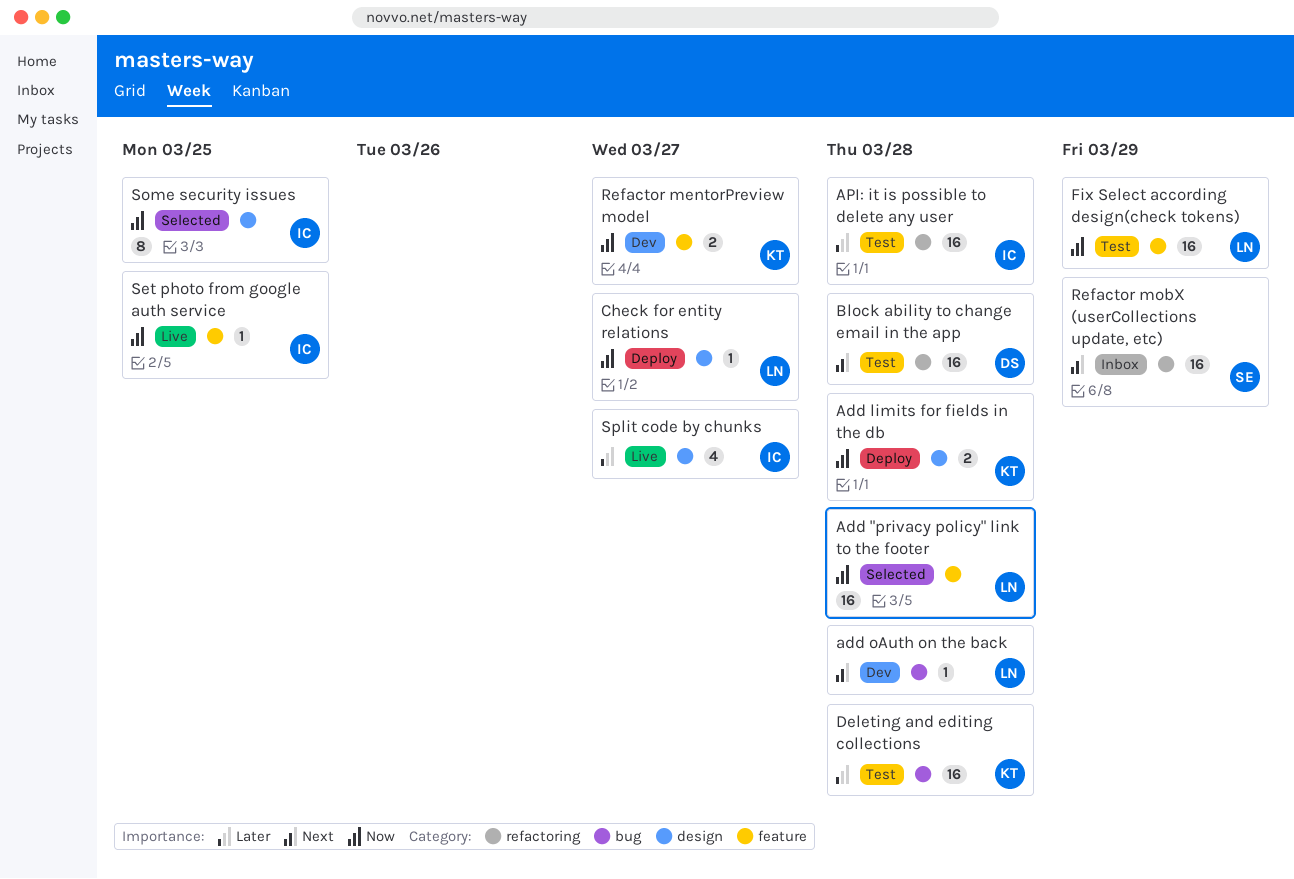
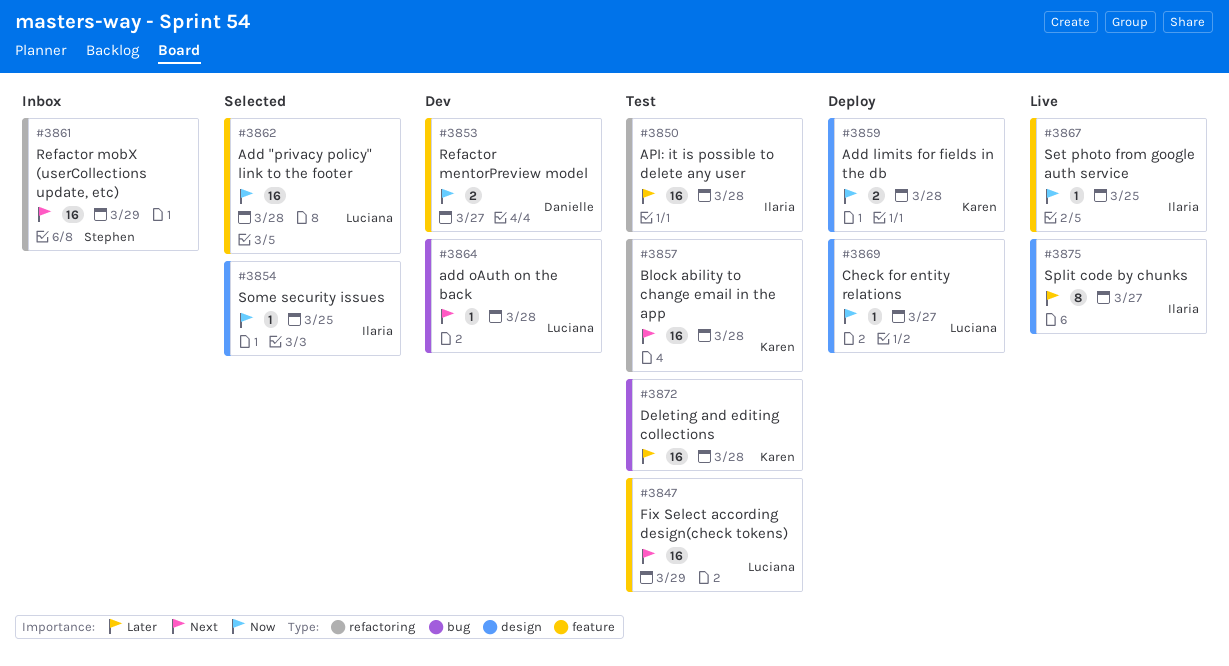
Block ability to change email in the app, owner: Danielle -> Karen
Fix Select according design(check tokens), priority: Now -> Next
Refactor mentorPreview model, owner: Karen -> Danielle
Some security issues, estimate: 8 -> 1
Split code by chunks, estimate: 4 -> 8

